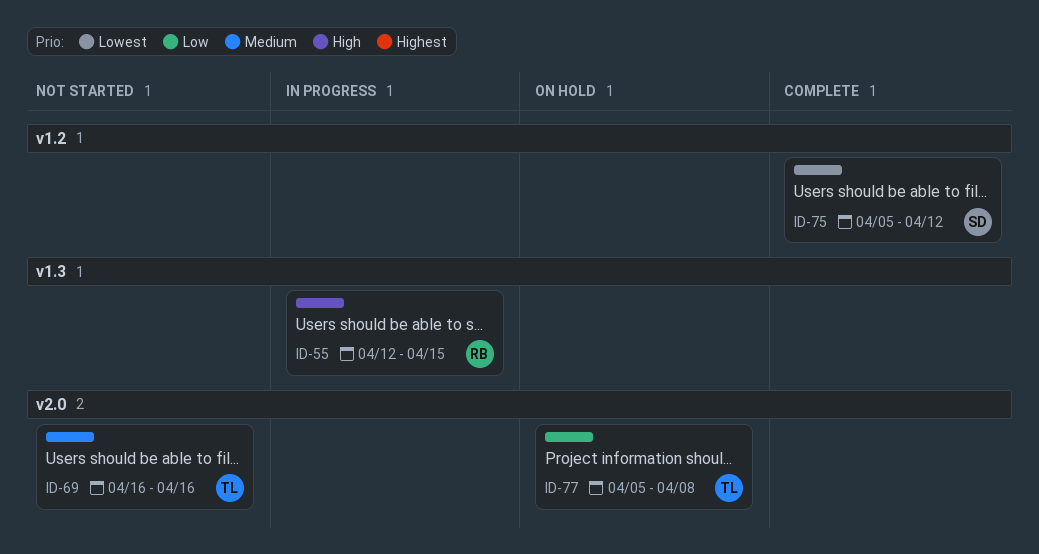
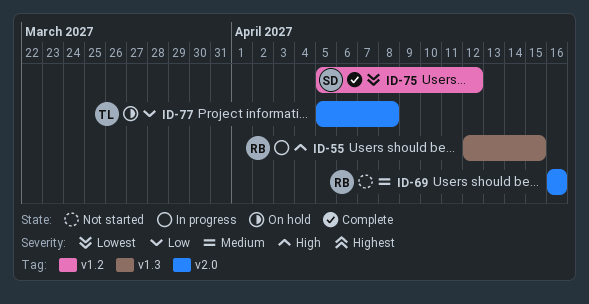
ID-69, owner: TL -> RB

